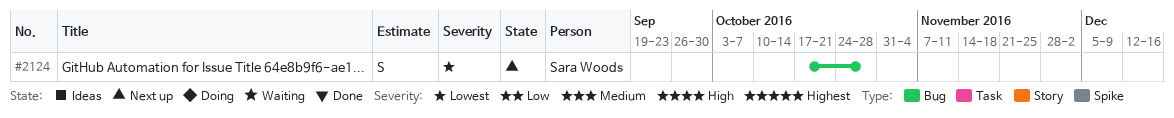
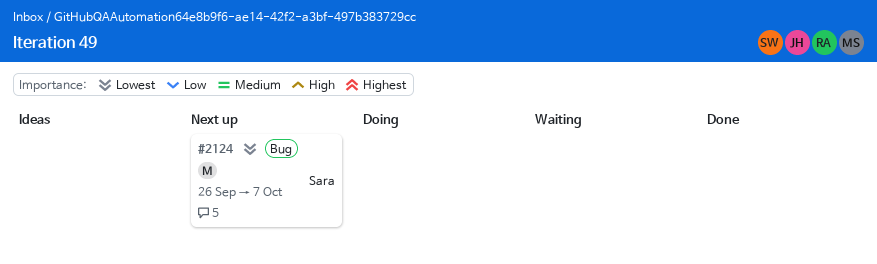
#2124, estimate: S -> M
#2124, start: Oct 17 -> Sep 26
#2124, due: Oct 28 -> Oct 7

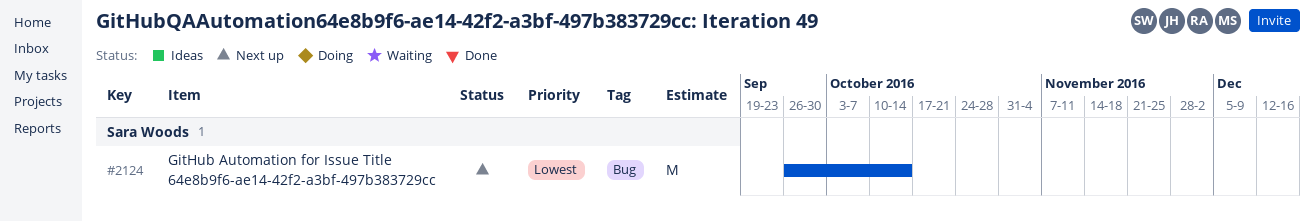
#2124, due: Oct 7 -> Oct 14

